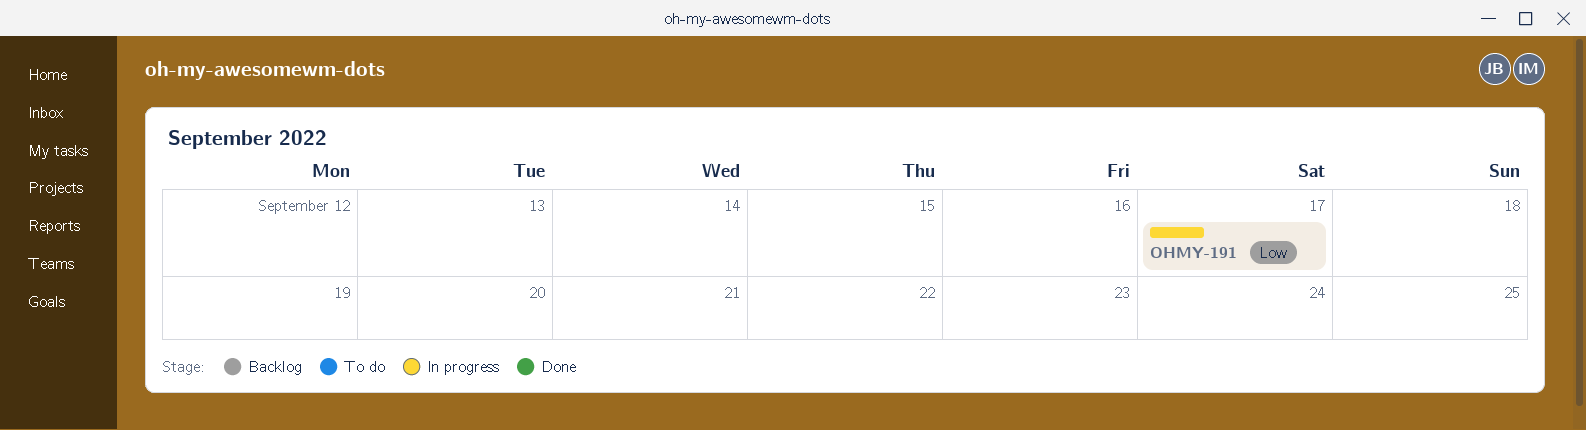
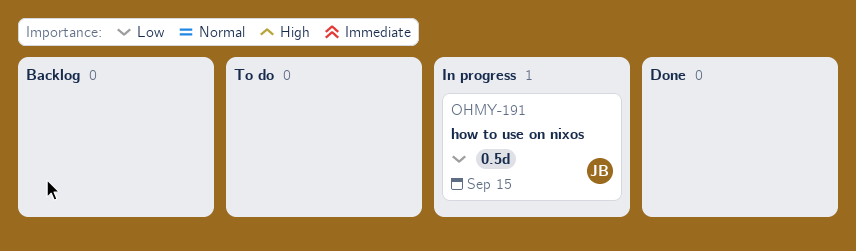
OHMY-191, due: Sep 17 -> Sep 15

